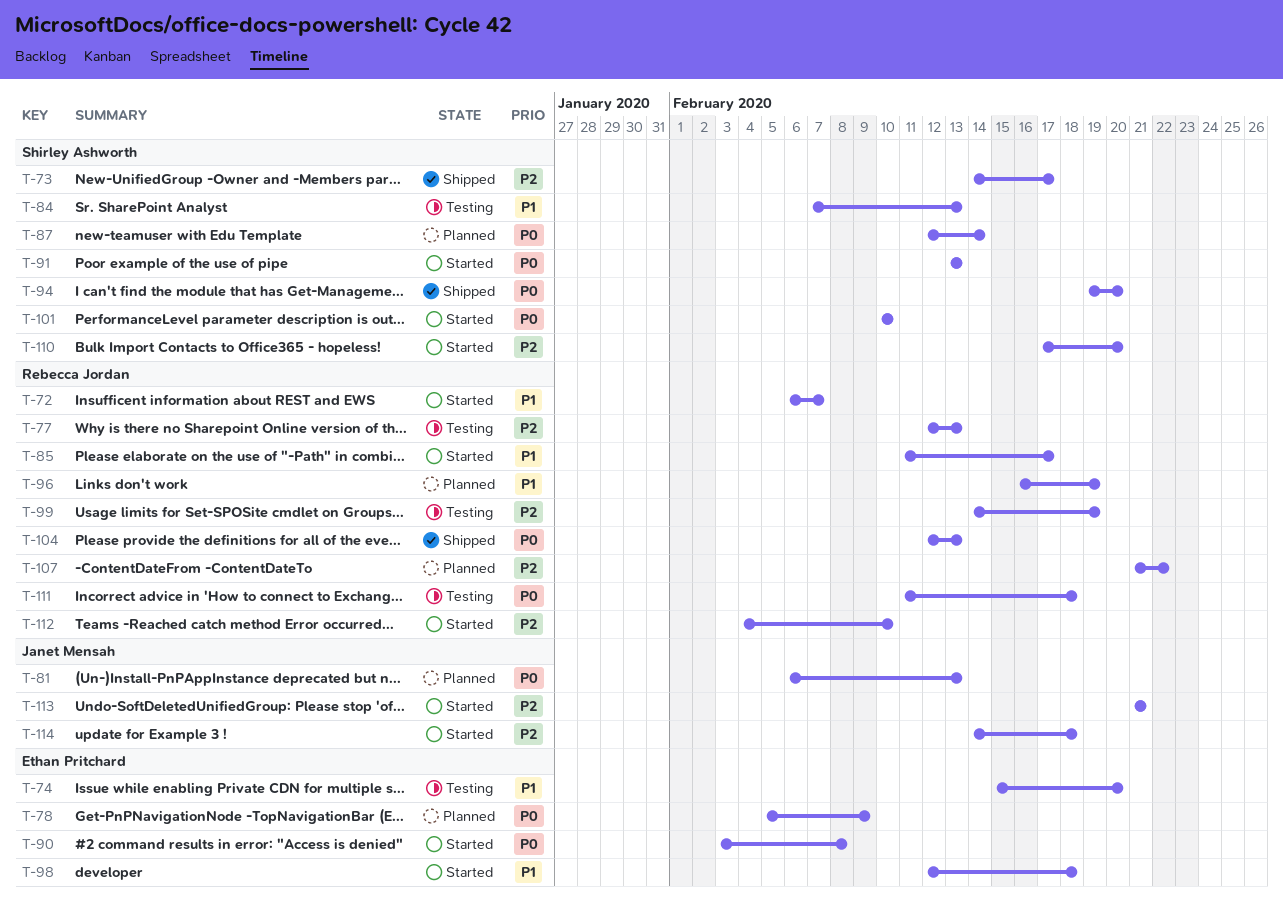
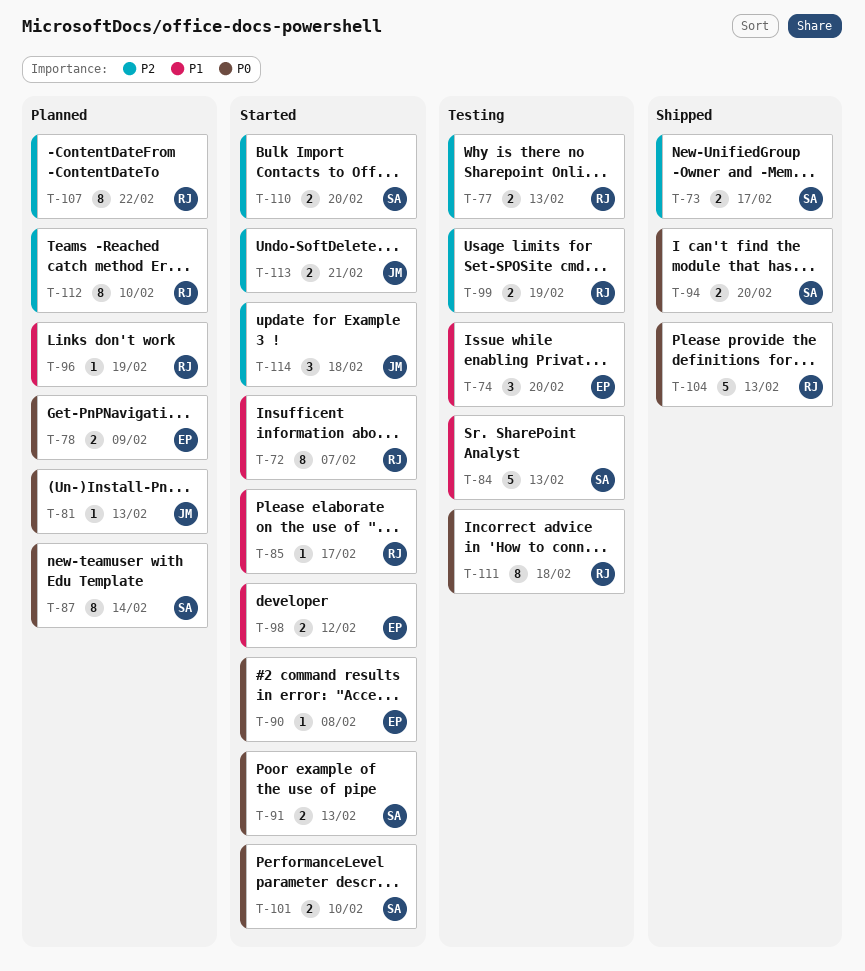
T-98, due: Feb 18 -> Feb 12
T-112, status: Started -> Planned

